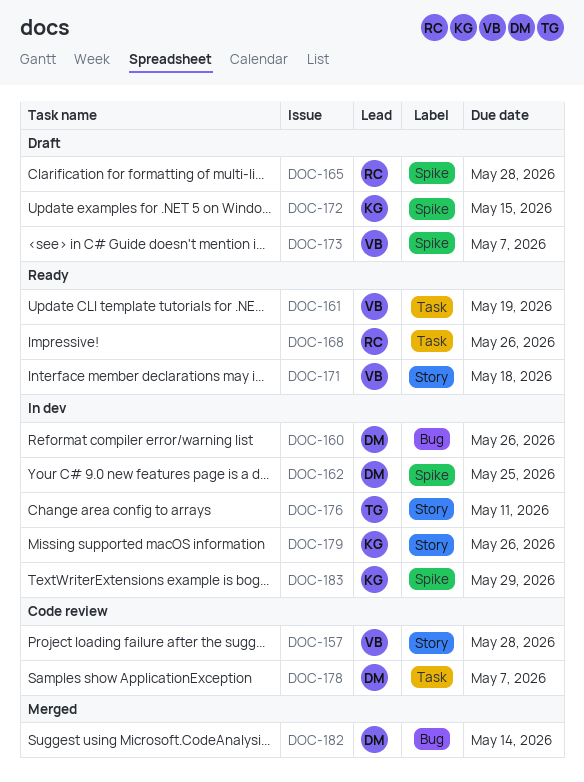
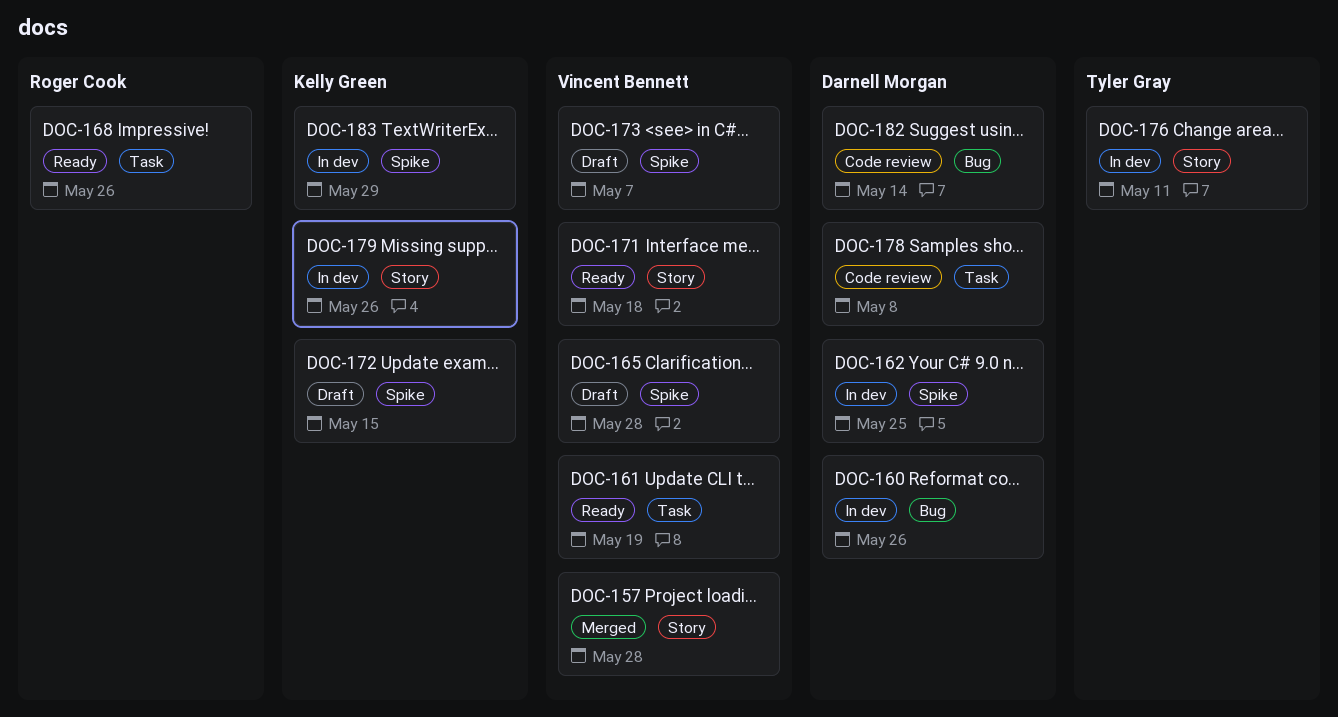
DOC-157, status: Code review -> Merged
DOC-165, owner: Roger Cook -> Vincent Bennett
DOC-178, due: May 7 -> May 8
DOC-182, status: Merged -> Code review

